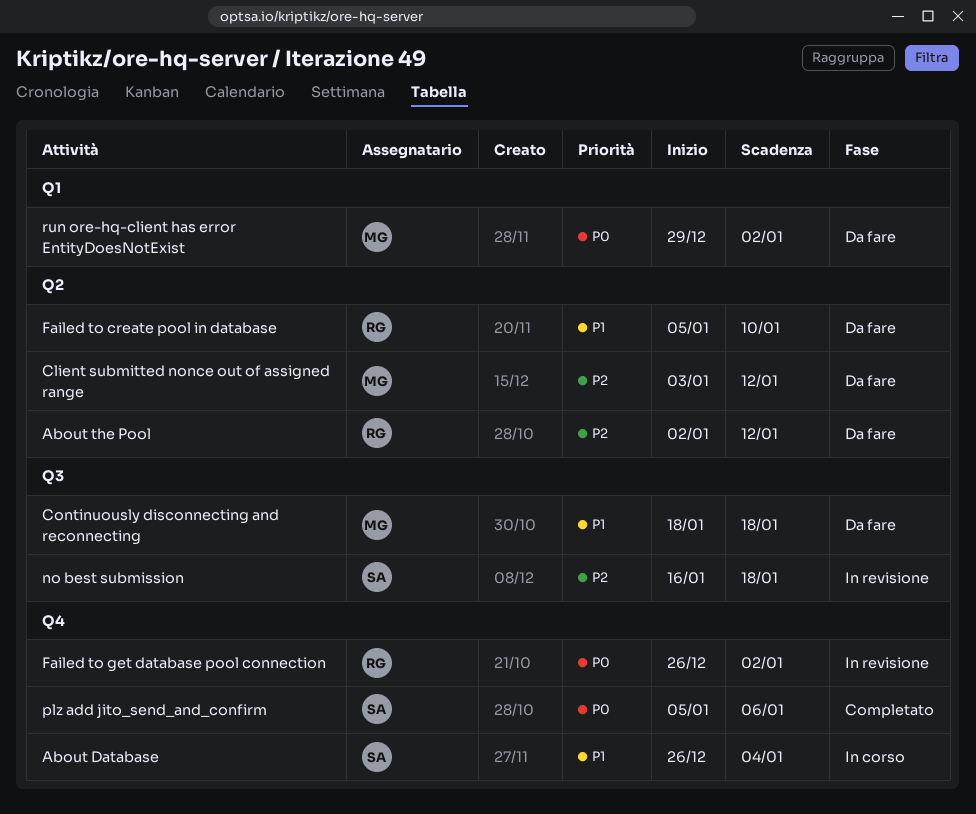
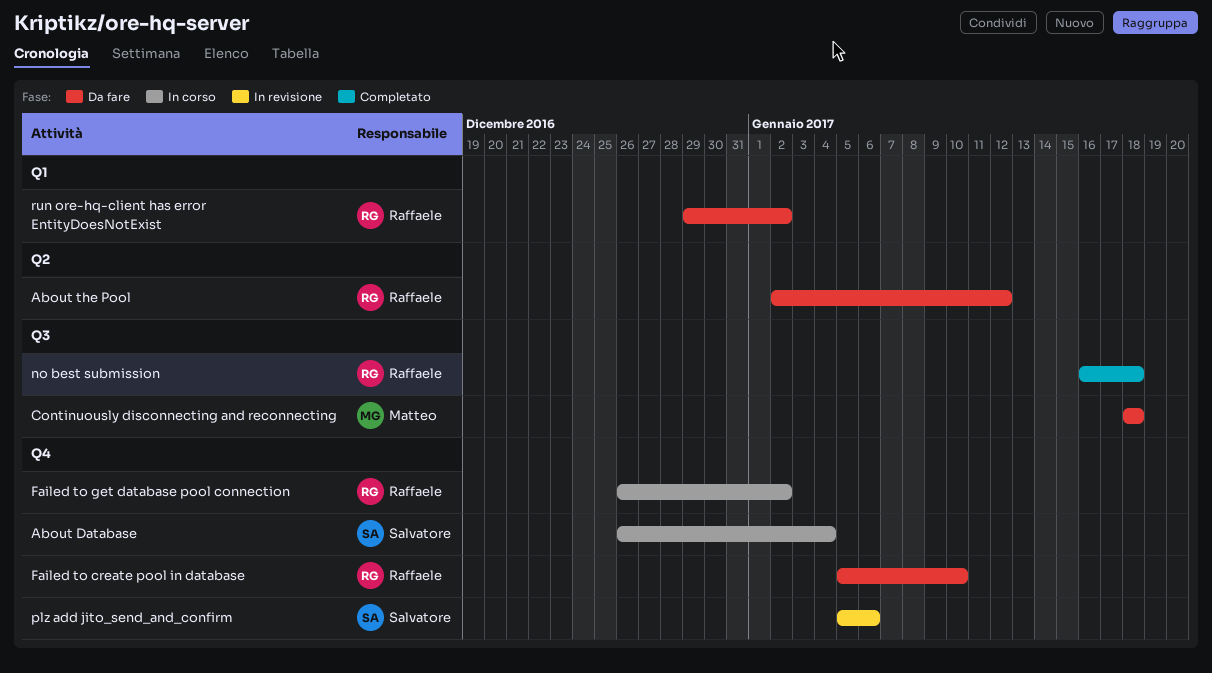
Client submitted nonce out of assigned range: present -> none
Failed to create pool in database, label: Q2 -> Q4
Failed to get database pool connection, status: In revisione -> In corso
no best submission, status: In revisione -> Completato
no best submission, owner: Salvatore -> Raffaele
plz add jito_send_and_confirm, status: Completato -> In revisione
run ore-hq-client has error EntityDoesNotExist, owner: Matteo -> Raffaele

